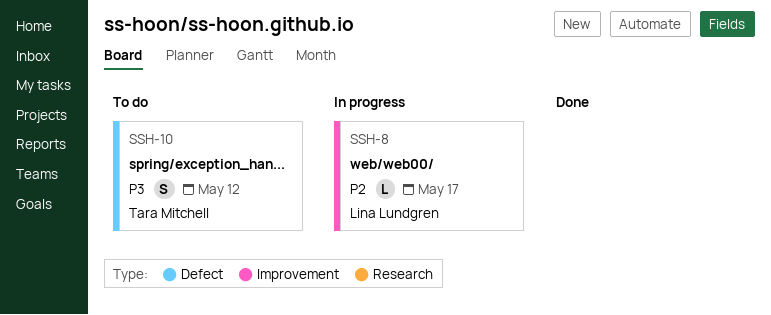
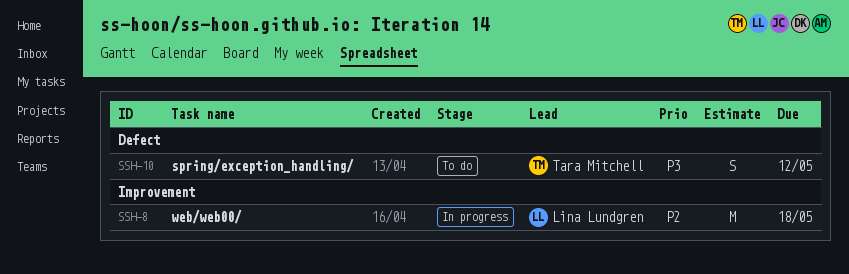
SSH-8, estimate: L -> M
SSH-8, due: May 17 -> May 18

